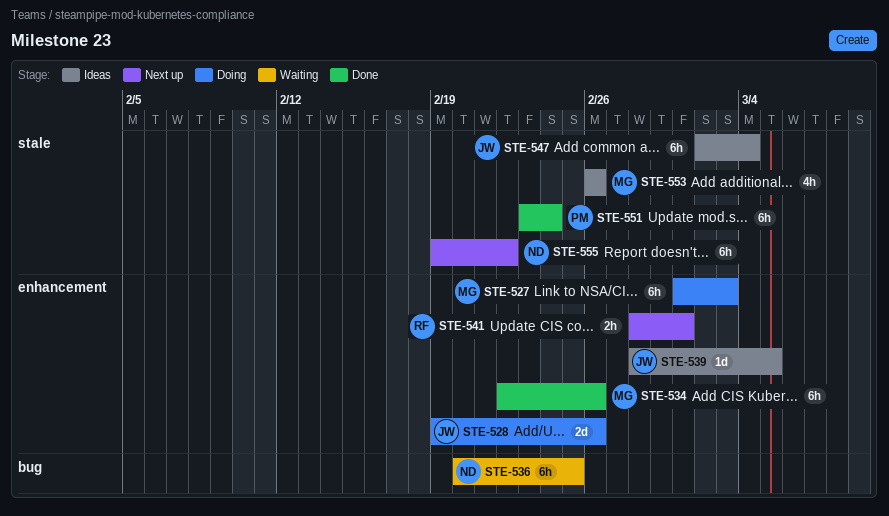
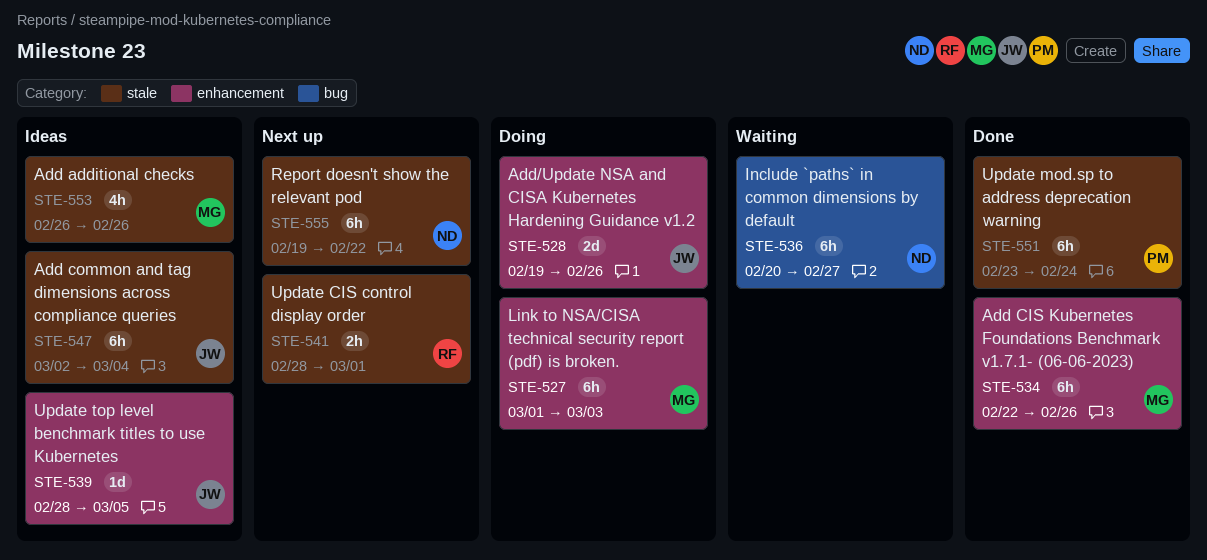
STE-536, due: Feb 25 -> Feb 27
STE-541, label: enhancement -> stale

